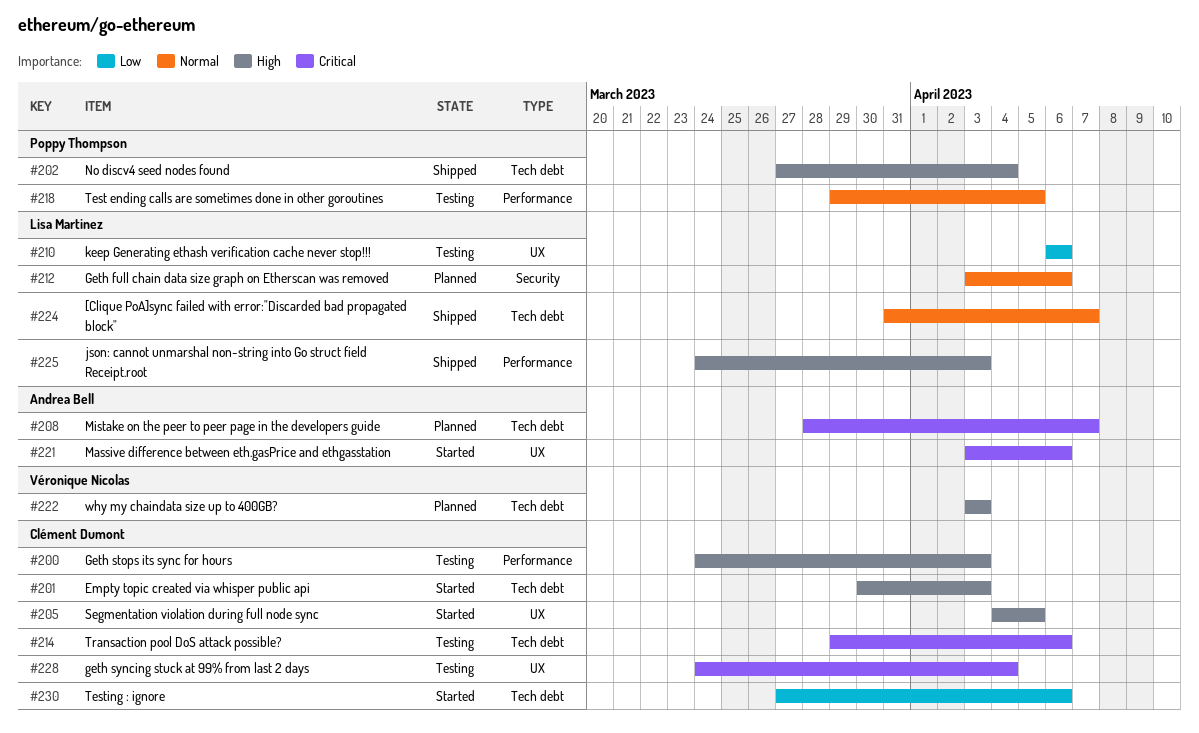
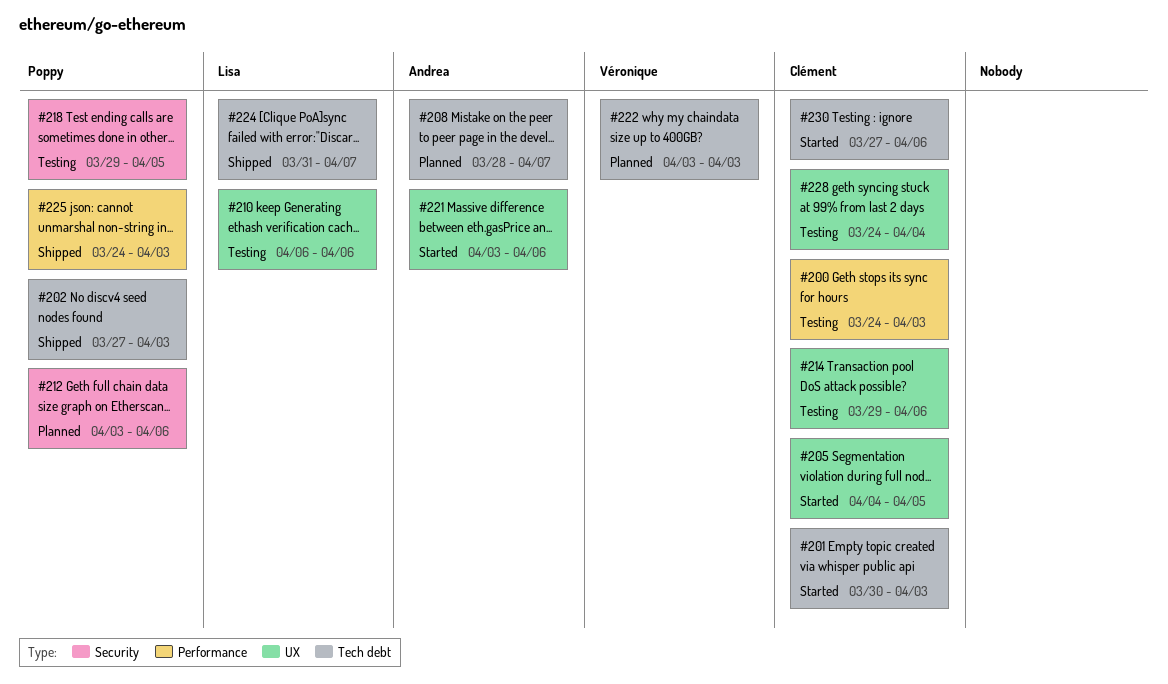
#202, due: Apr 4 -> Apr 3
#212, owner: Lisa Martinez -> Poppy Thompson
#214, label: Tech debt -> UX
#218, label: Performance -> Security
#225, owner: Lisa Martinez -> Poppy Thompson

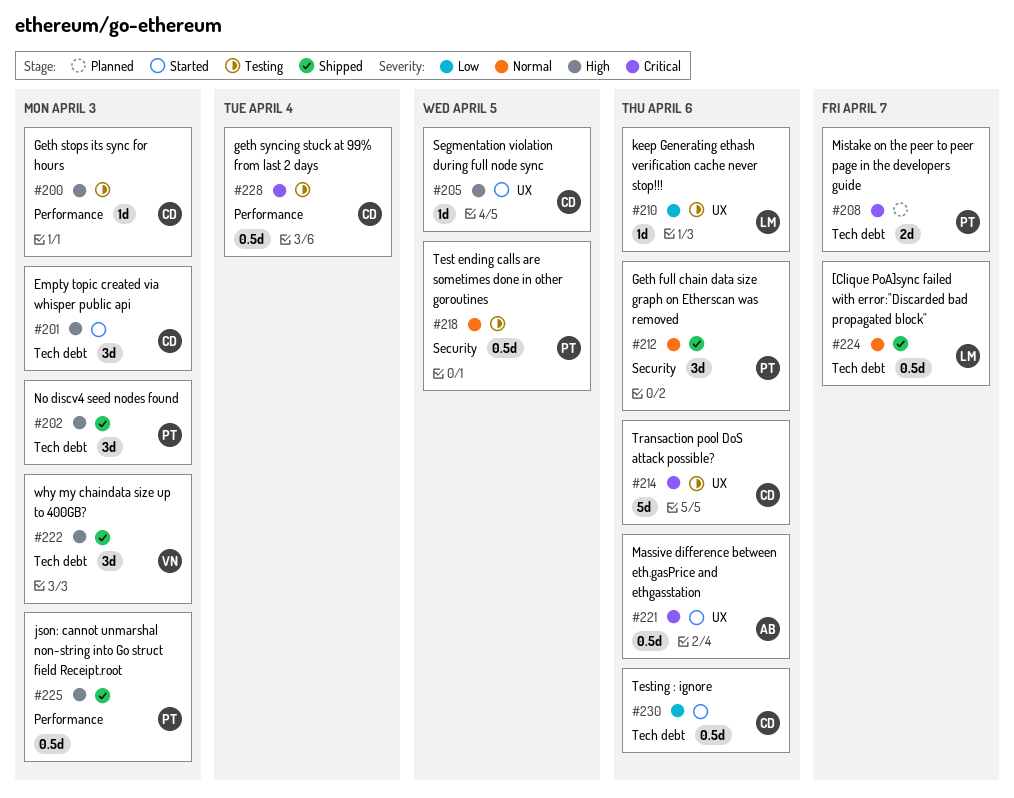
#208, owner: Andrea -> Poppy
#212, status: Planned -> Shipped
#222, status: Planned -> Shipped
#228, label: UX -> Performance

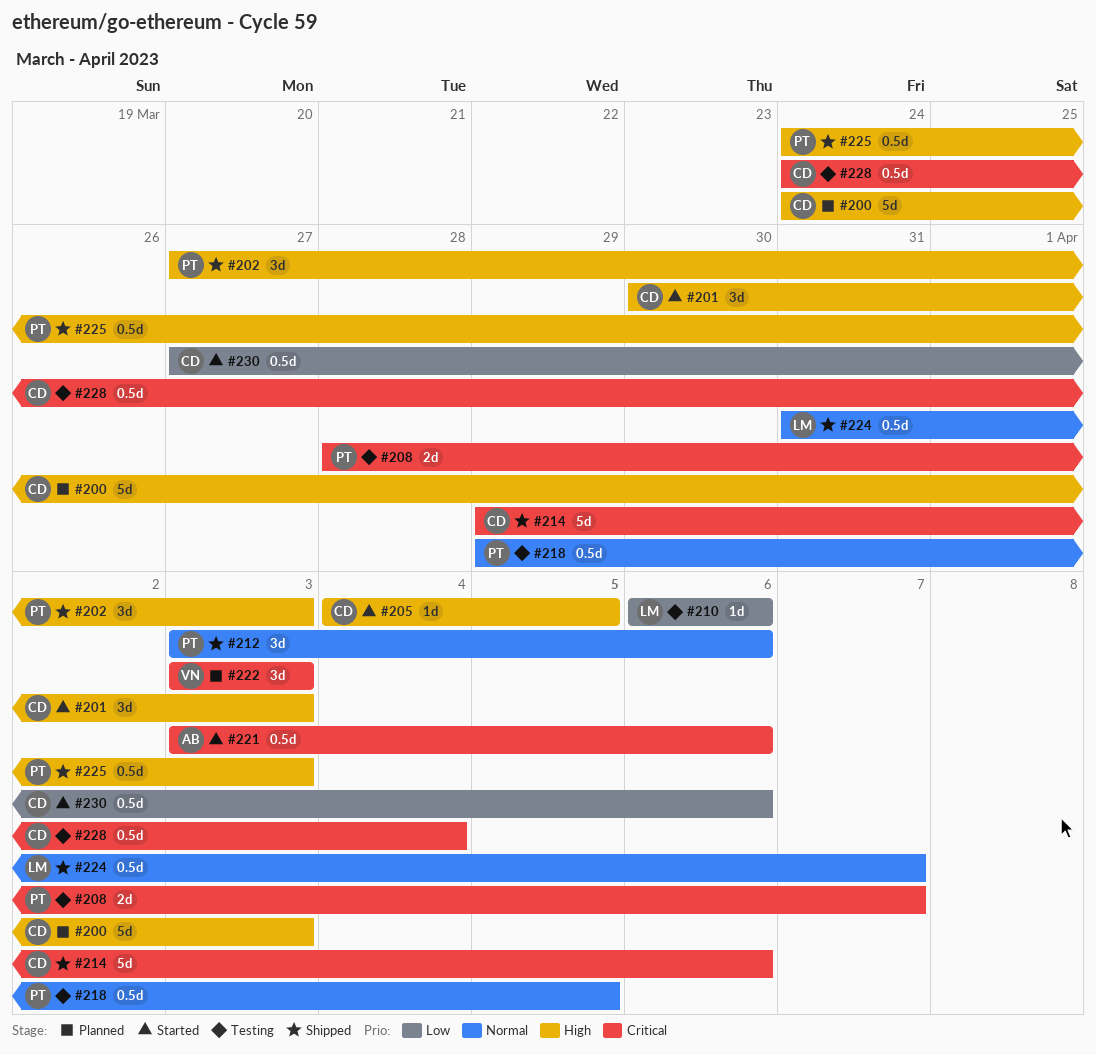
#200, status: Testing -> Planned
#200, estimate: 1d -> 5d
#208, status: Planned -> Testing
#214, status: Testing -> Shipped
#222, status: Shipped -> Planned
#222, priority: High -> Critical

